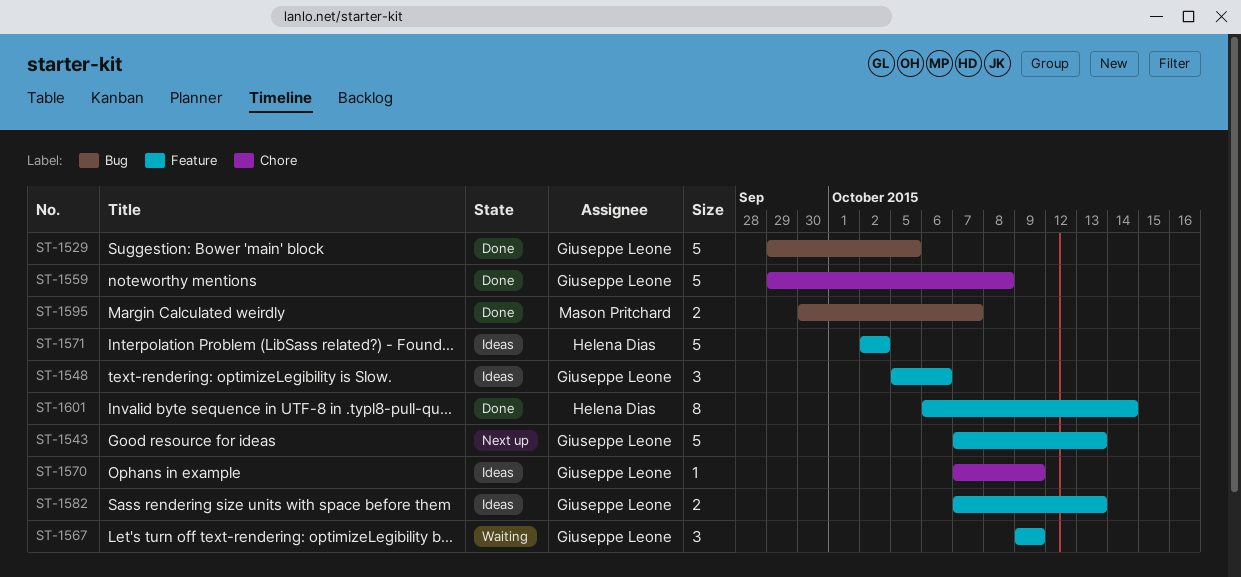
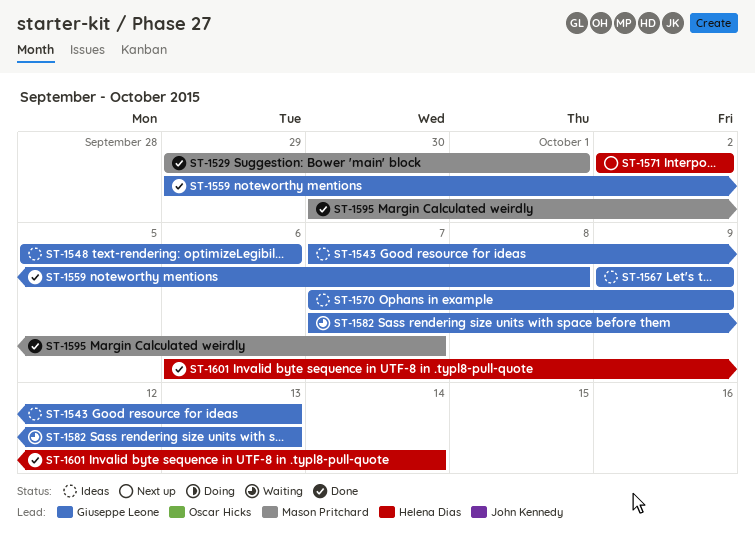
ST-1529, owner: Giuseppe Leone -> Mason Pritchard
ST-1529, due: Oct 5 -> Oct 1
ST-1543, status: Next up -> Ideas
ST-1567, status: Waiting -> Ideas
ST-1571, status: Ideas -> Next up
ST-1582, status: Ideas -> Waiting

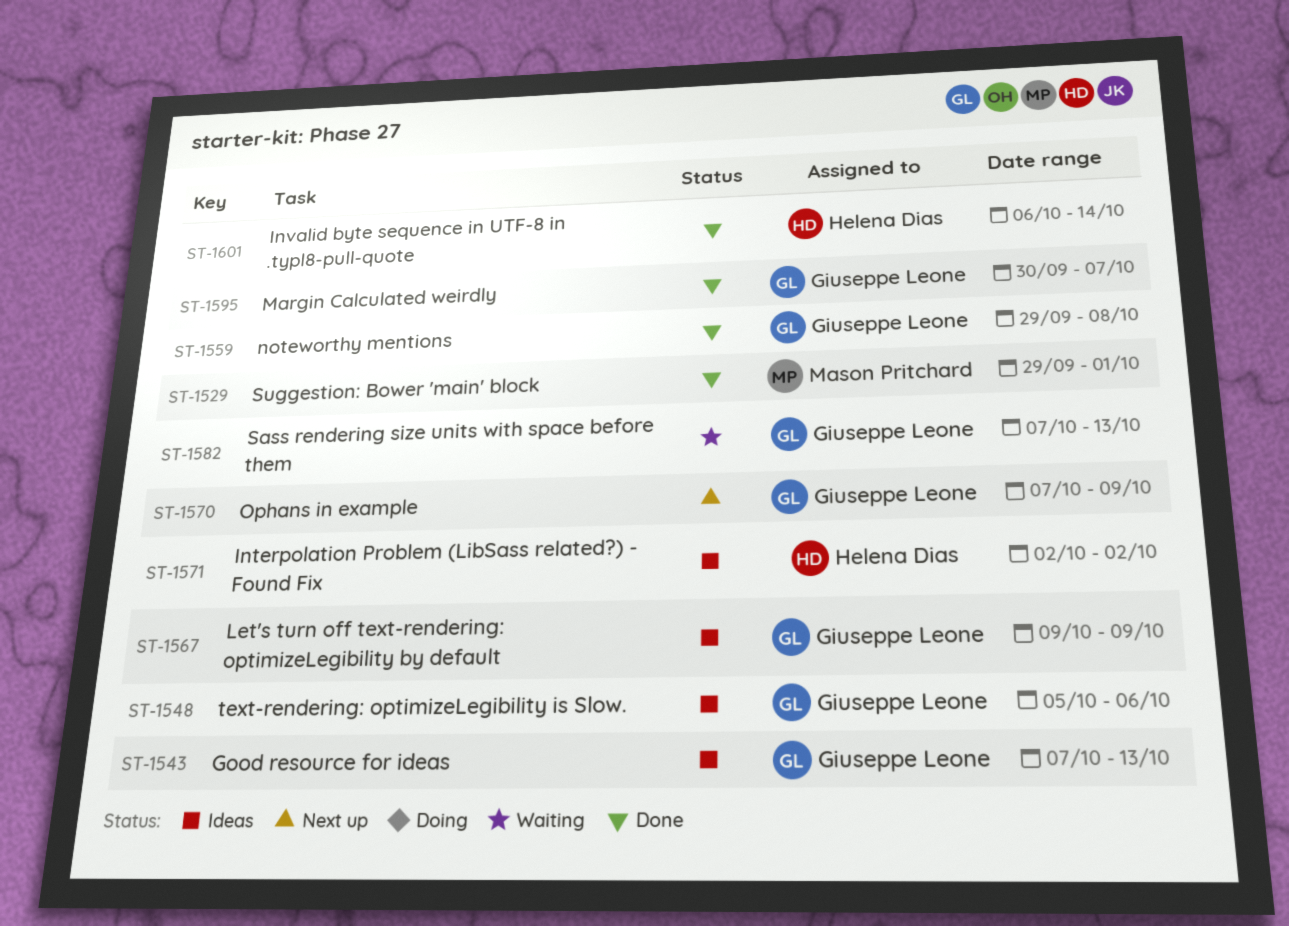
ST-1570, status: Ideas -> Next up
ST-1571, status: Next up -> Ideas
ST-1595, owner: Mason Pritchard -> Giuseppe Leone

